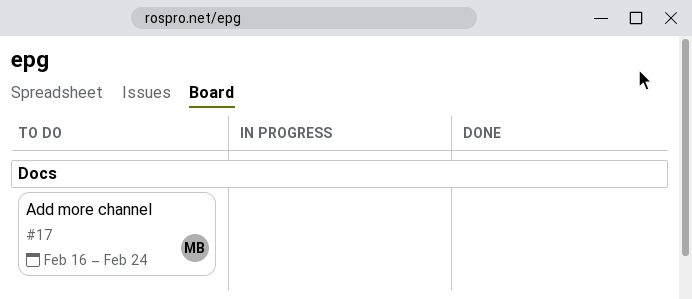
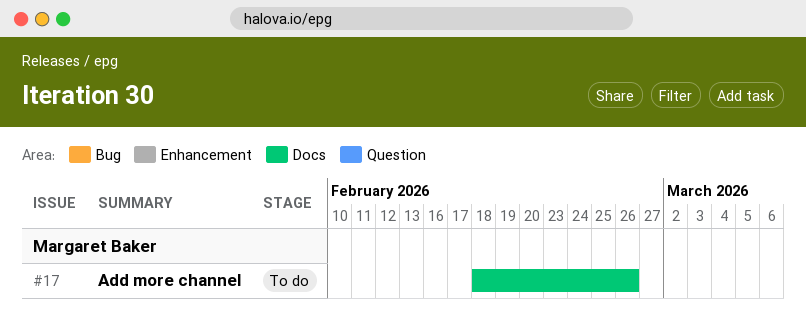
#17, start: Feb 16 -> Feb 18
#17, due: Feb 24 -> Feb 26

